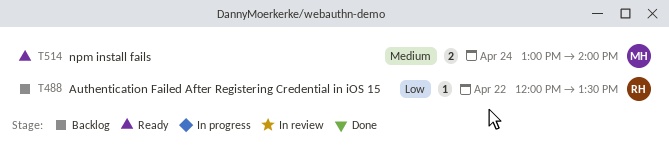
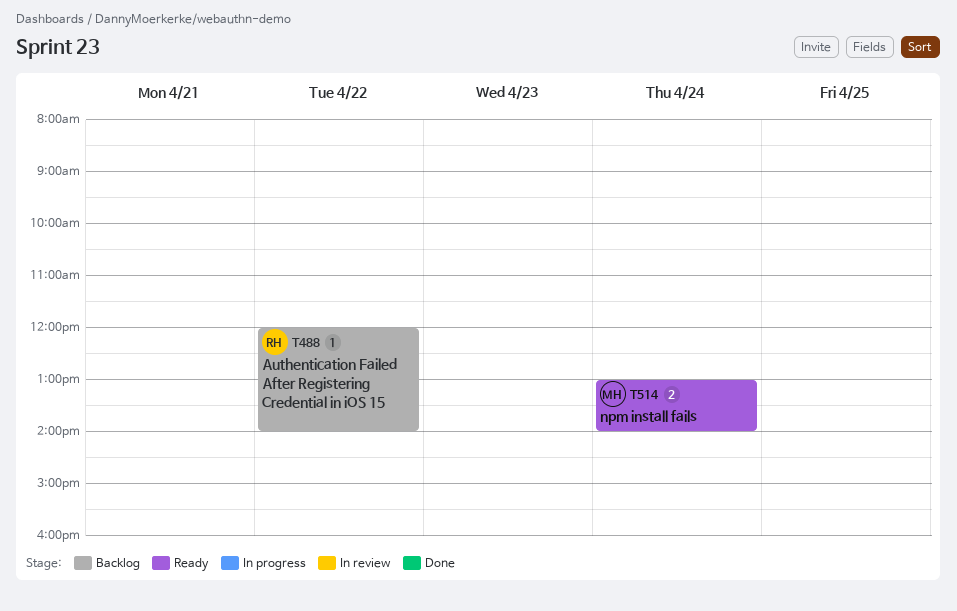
T488, ends: 13:30 -> 14:00

